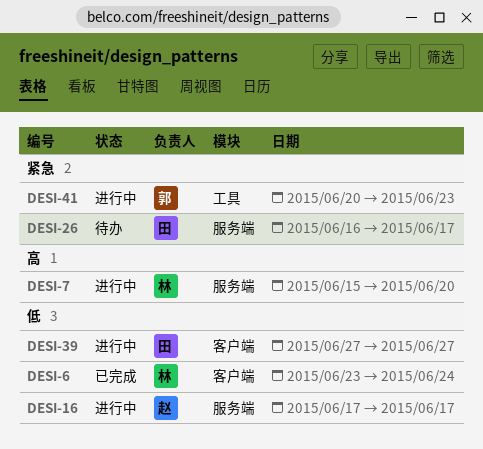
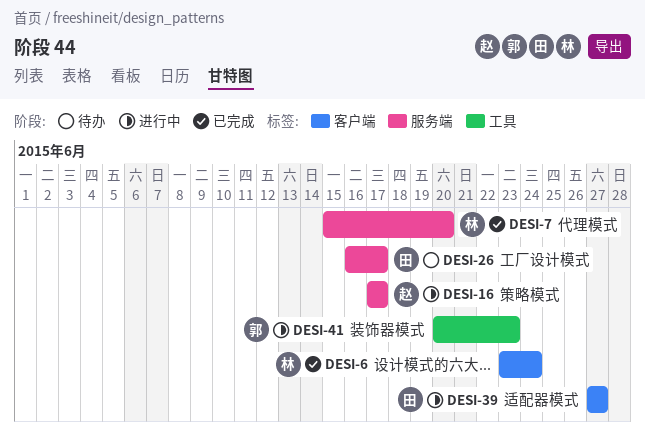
DESI-7, status: 进行中 -> 已完成

